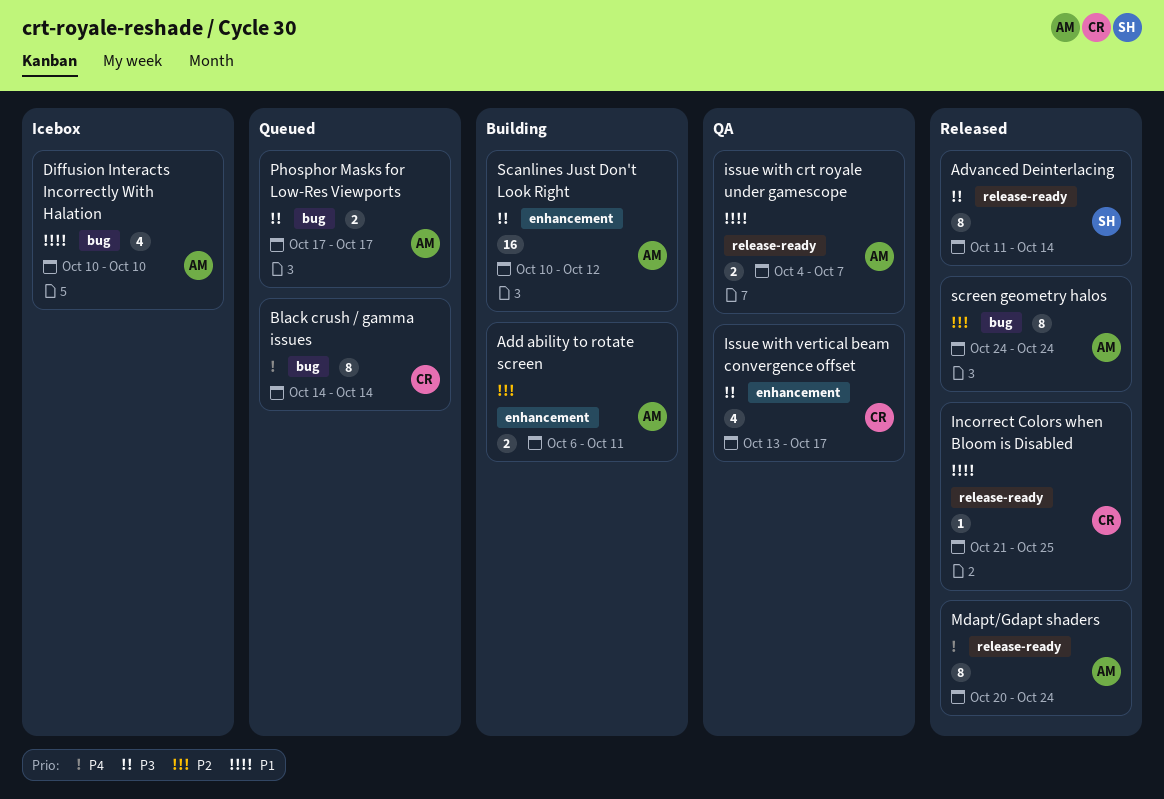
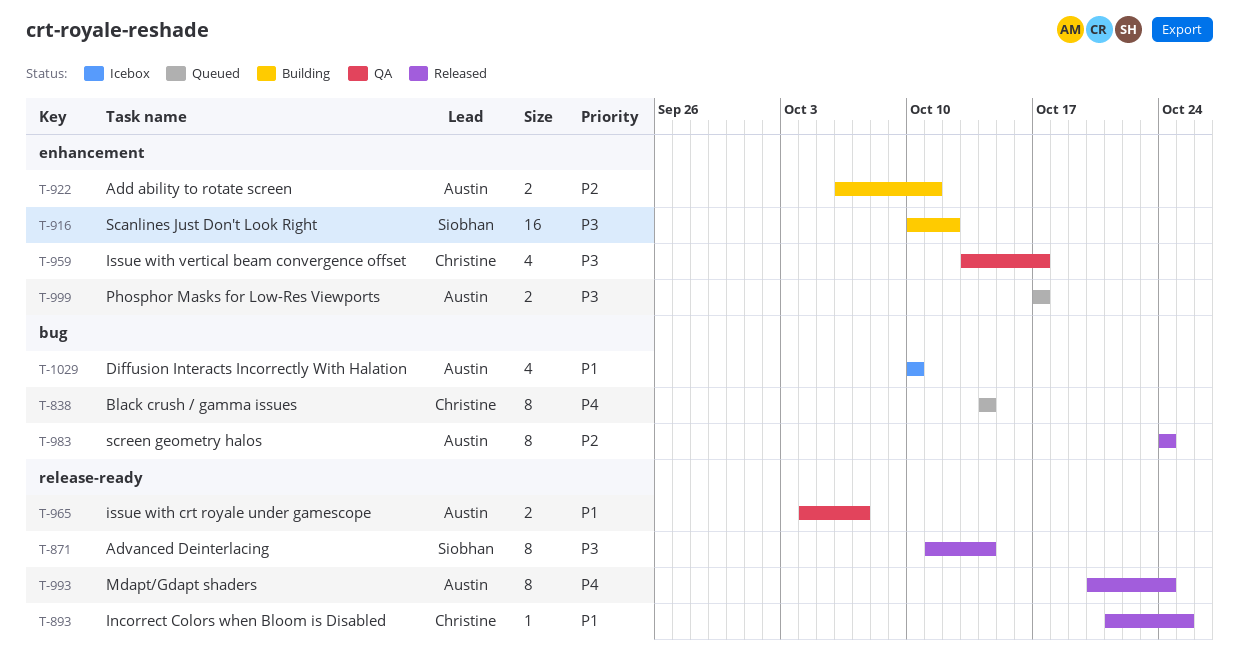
Phosphor Masks for Low-Res Viewports, label: bug -> enhancement
Scanlines Just Don't Look Right, owner: Austin -> Siobhan

